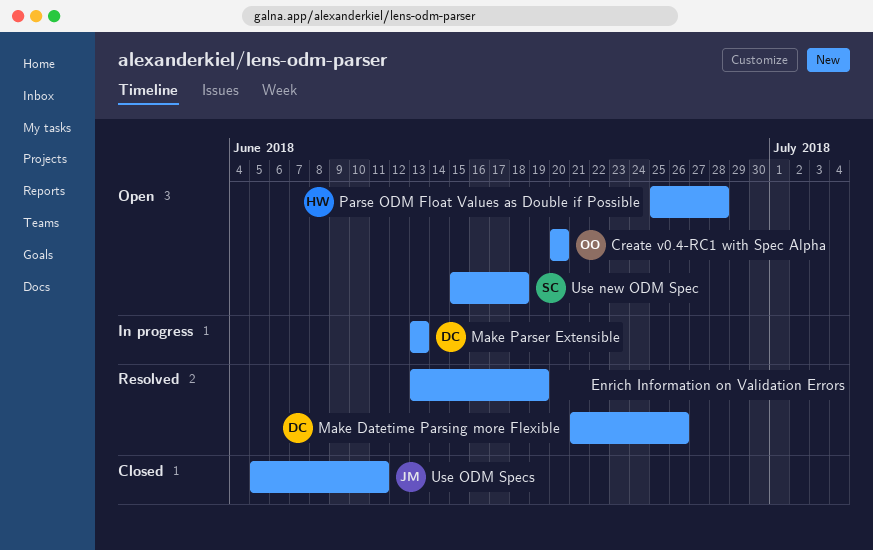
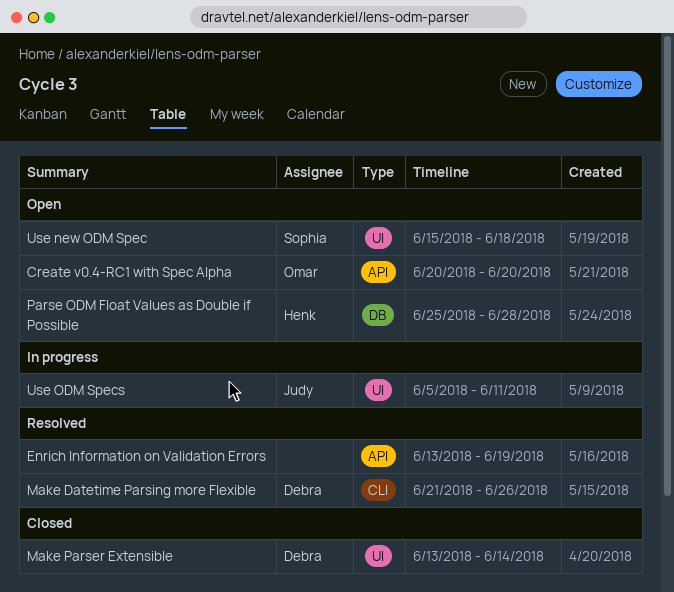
Make Parser Extensible, status: In progress -> Closed
Make Parser Extensible, due: Jun 13 -> Jun 14
Use ODM Specs, status: Closed -> In progress

